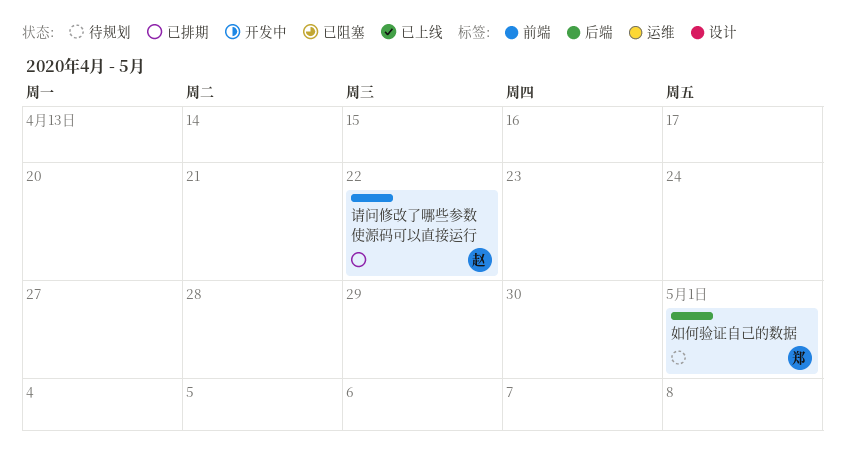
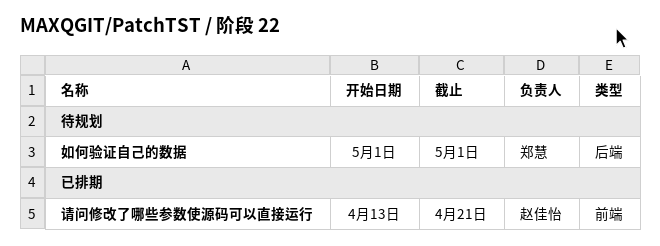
请问修改了哪些参数使源码可以直接运行, due: Apr 22 -> Apr 21

